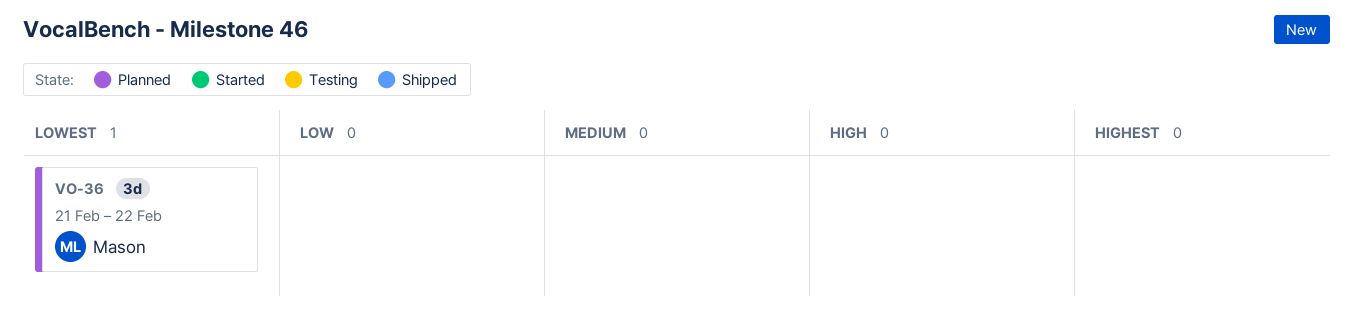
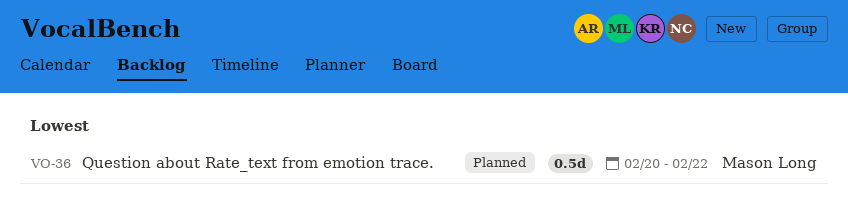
VO-36, estimate: 3d -> 0.5d
VO-36, start: Feb 21 -> Feb 20

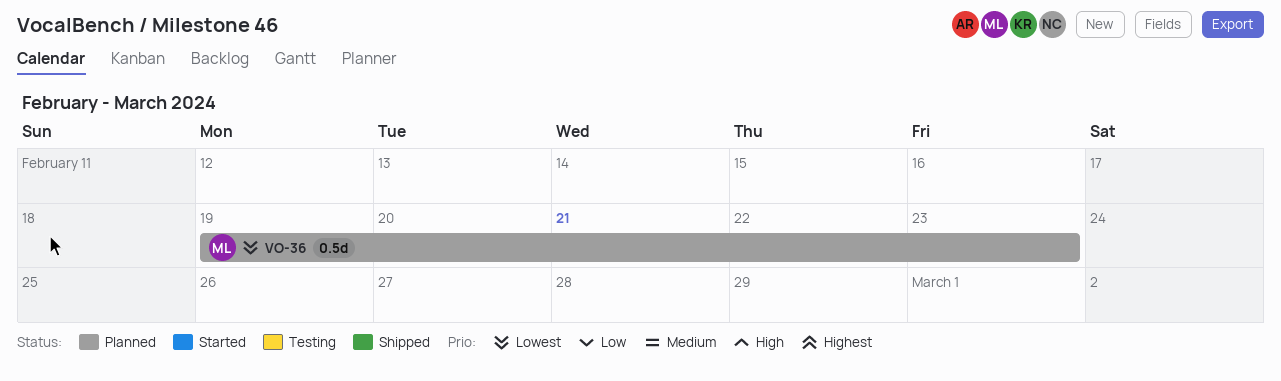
VO-36, start: Feb 20 -> Feb 19
VO-36, due: Feb 22 -> Feb 23

